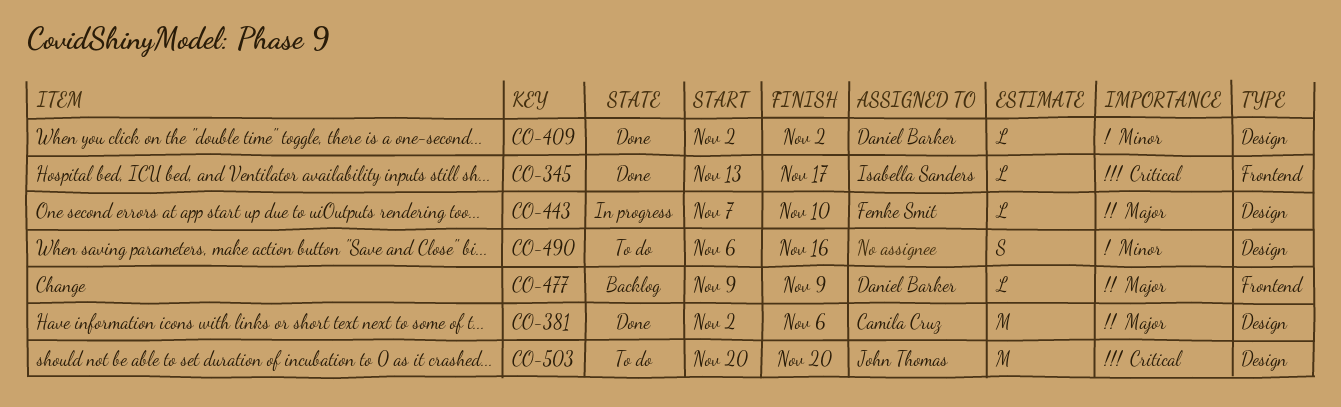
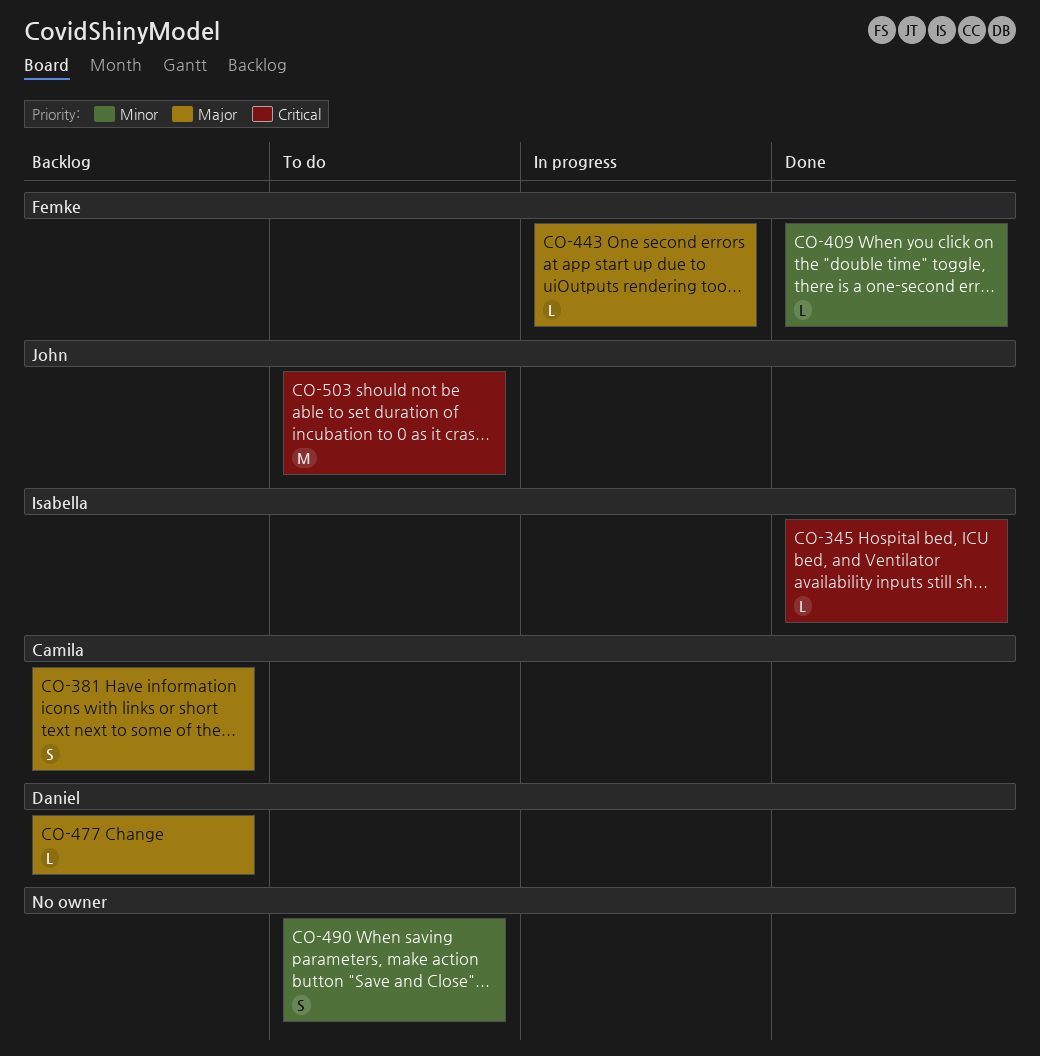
CO-381, status: Done -> Backlog
CO-381, estimate: M -> S
CO-409, owner: Daniel Barker -> Femke Smit

